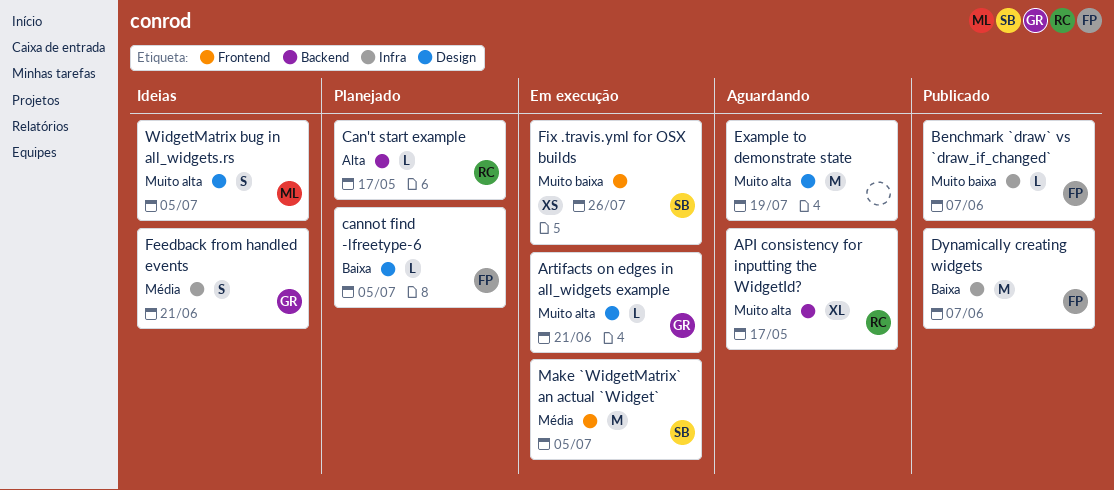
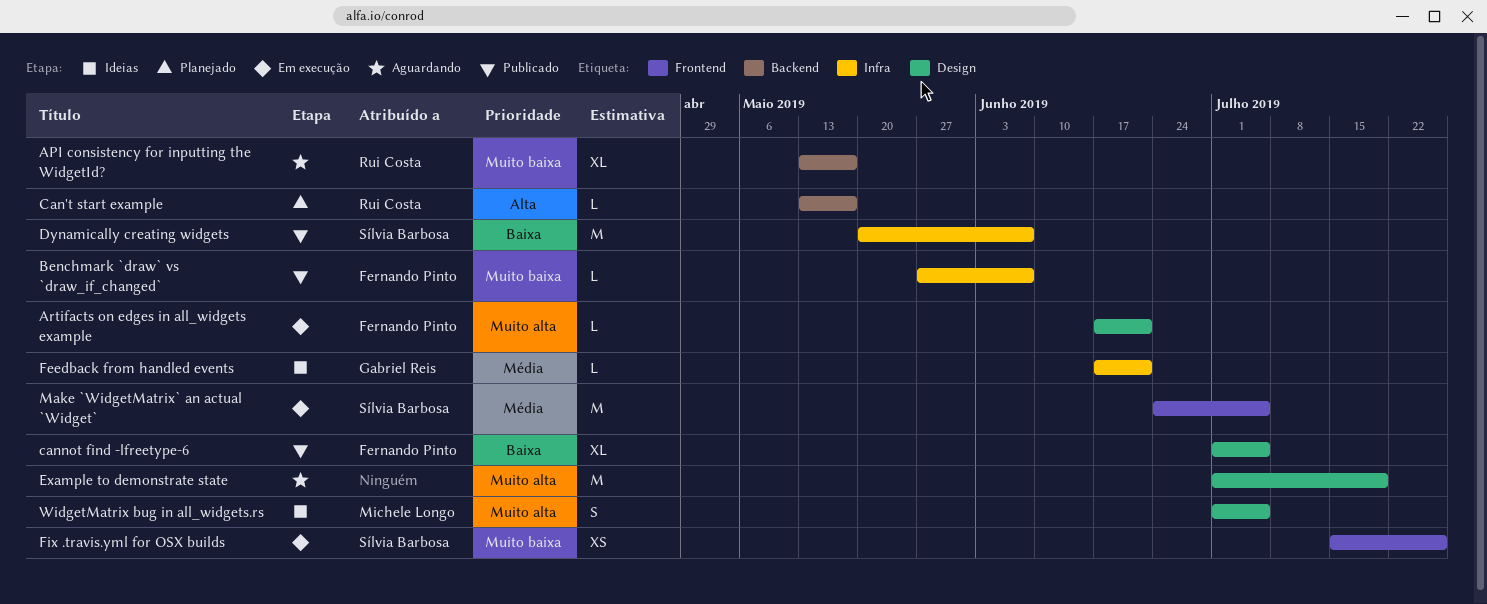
API consistency for inputting the WidgetId?, priority: Muito alta -> Muito baixa
Artifacts on edges in all_widgets example, owner: Gabriel Reis -> Fernando Pinto
cannot find -lfreetype-6, status: Planejado -> Publicado
cannot find -lfreetype-6, estimate: L -> XL
Dynamically creating widgets, owner: Fernando Pinto -> Sílvia Barbosa
Feedback from handled events, estimate: S -> L

